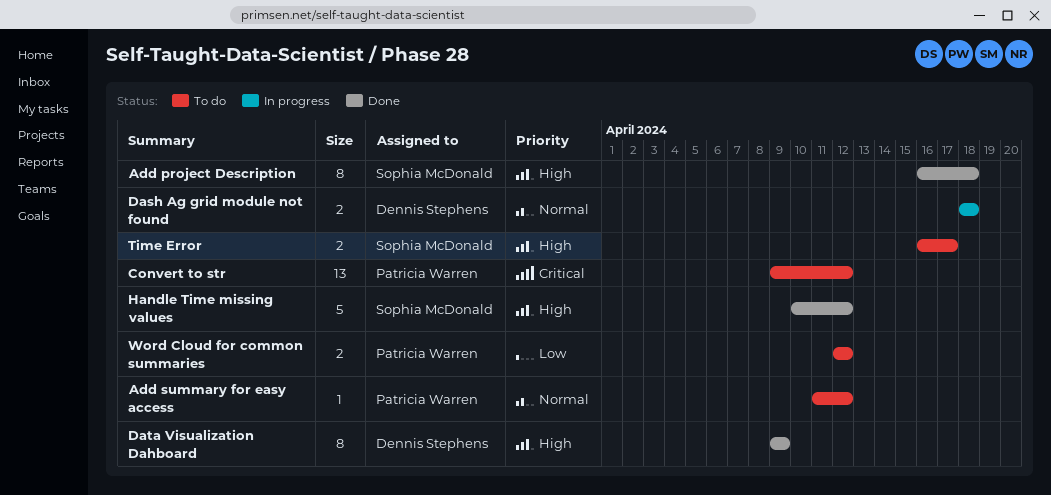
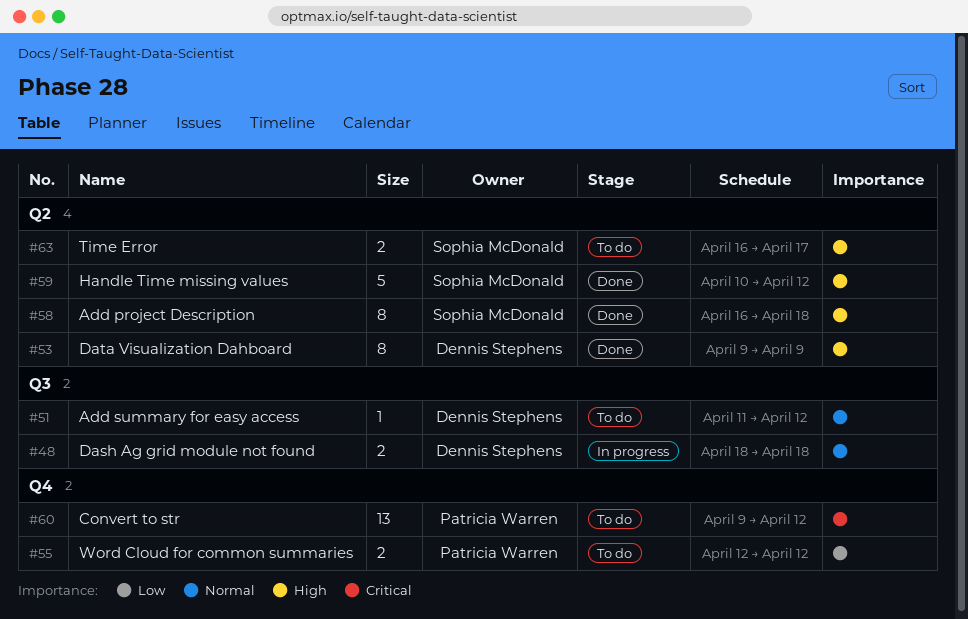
Add summary for easy access, owner: Patricia Warren -> Dennis Stephens

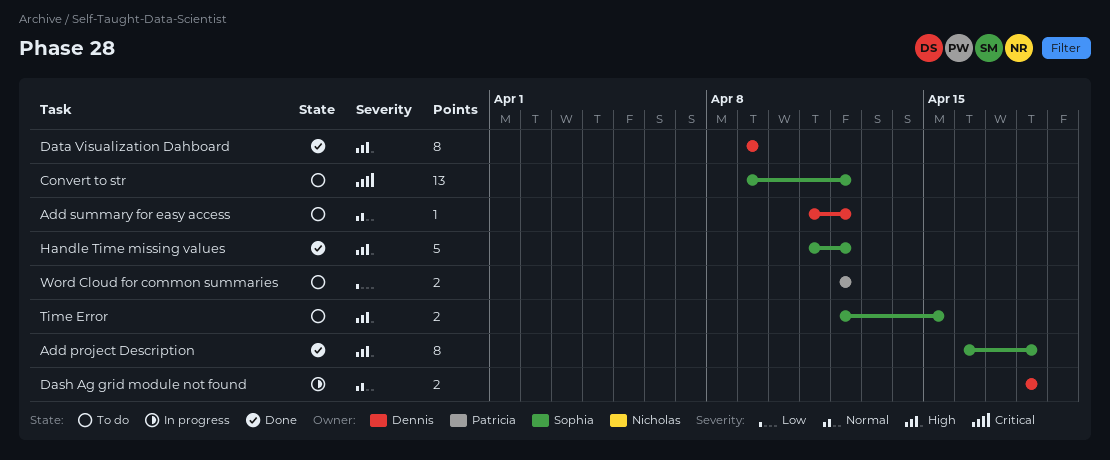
Convert to str, owner: Patricia Warren -> Sophia McDonald
Handle Time missing values, start: Apr 10 -> Apr 11
Time Error, start: Apr 16 -> Apr 12
Time Error, due: Apr 17 -> Apr 15

